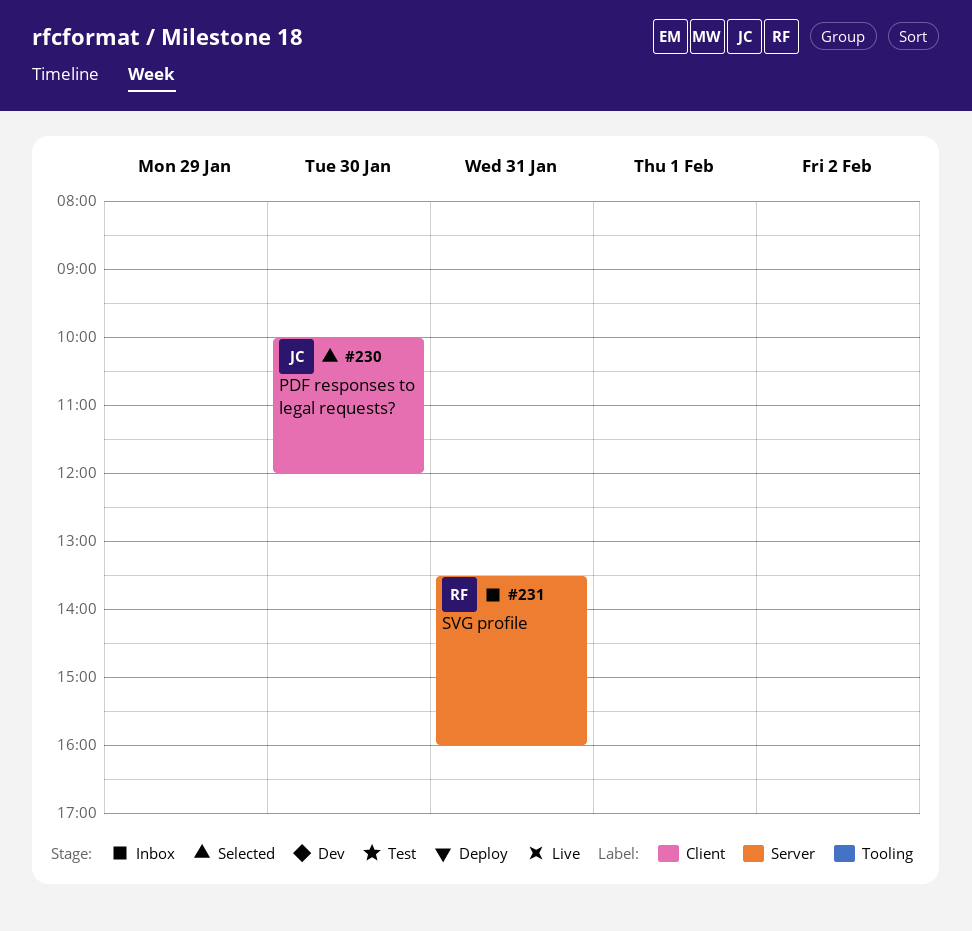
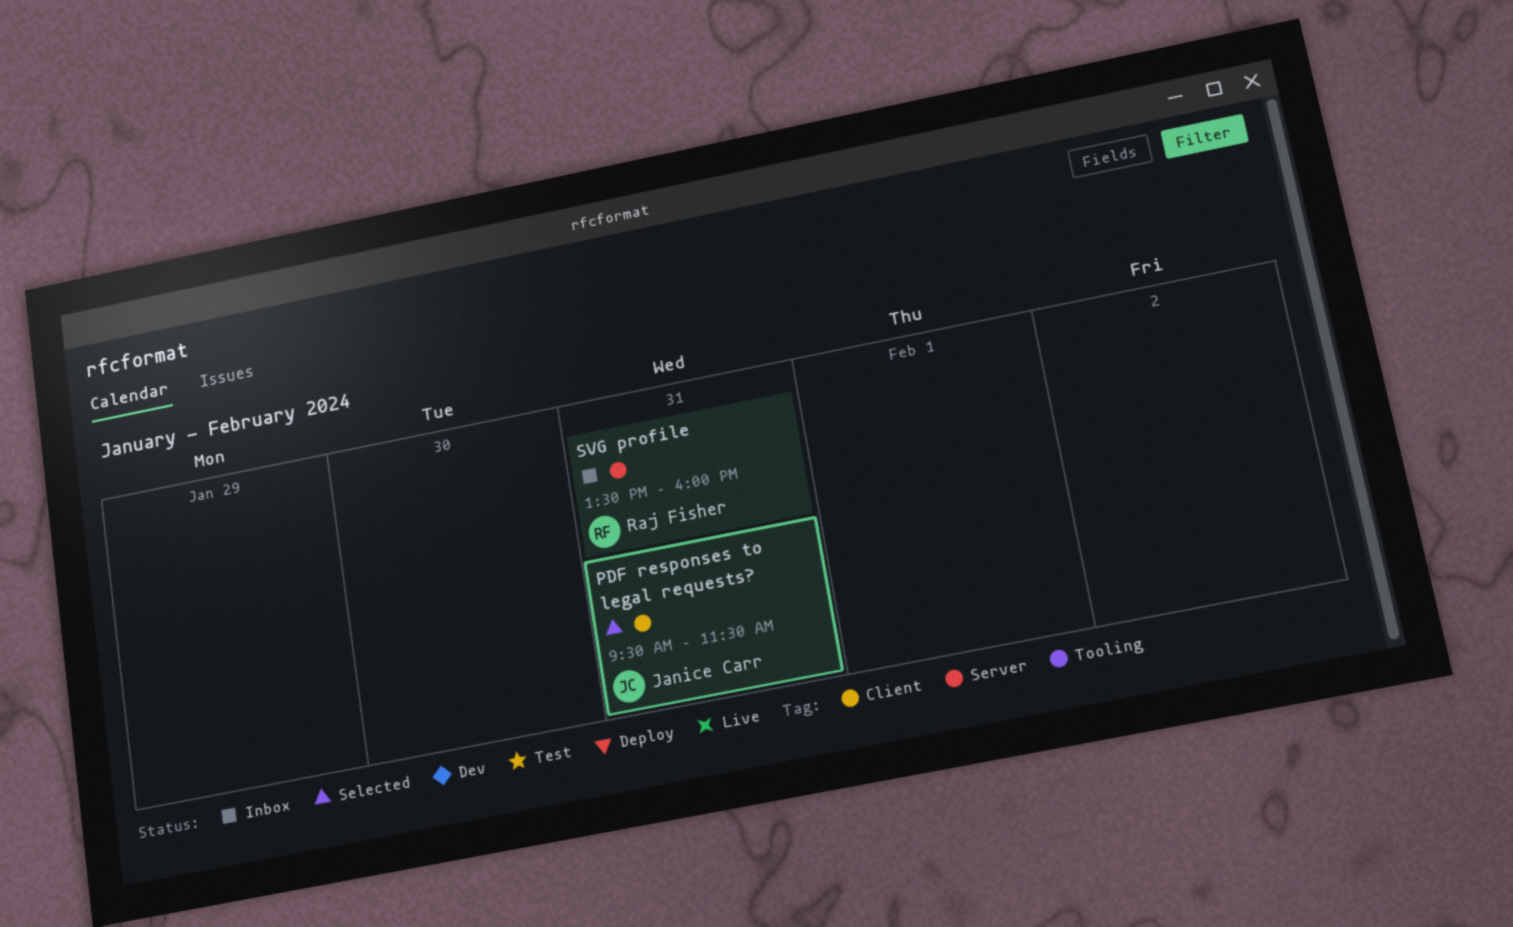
PDF responses to legal requests?, day: Jan 30 -> Jan 31
PDF responses to legal requests?, begins: 10:00 -> 09:30
PDF responses to legal requests?, ends: 12:00 -> 11:30

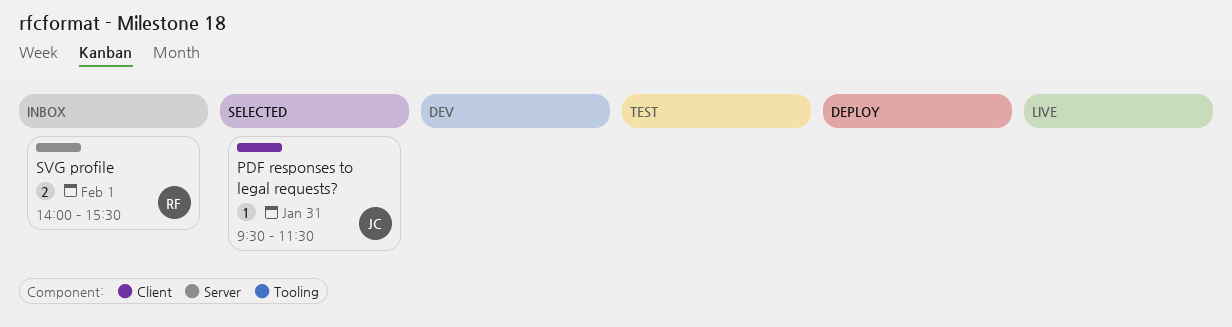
SVG profile, day: Jan 31 -> Feb 1
SVG profile, begins: 13:30 -> 14:00
SVG profile, ends: 16:00 -> 15:30

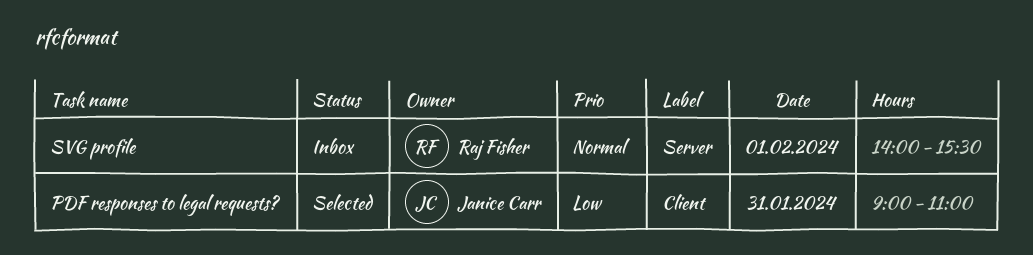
PDF responses to legal requests?, begins: 09:30 -> 09:00
PDF responses to legal requests?, ends: 11:30 -> 11:00

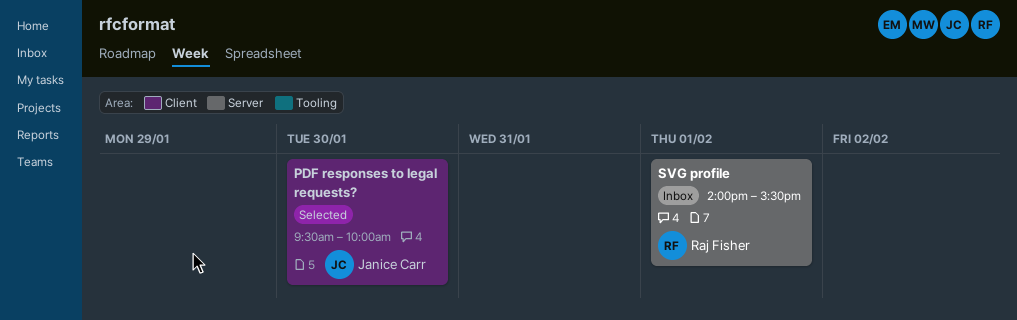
PDF responses to legal requests?, day: Jan 31 -> Jan 30
PDF responses to legal requests?, begins: 09:00 -> 09:30
PDF responses to legal requests?, ends: 11:00 -> 10:00

